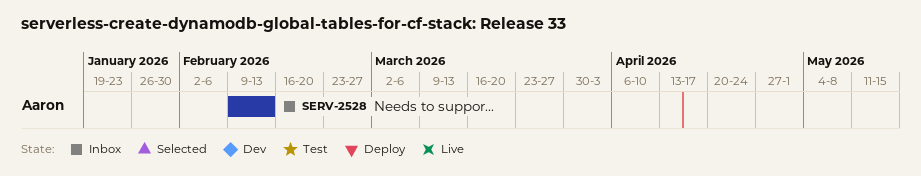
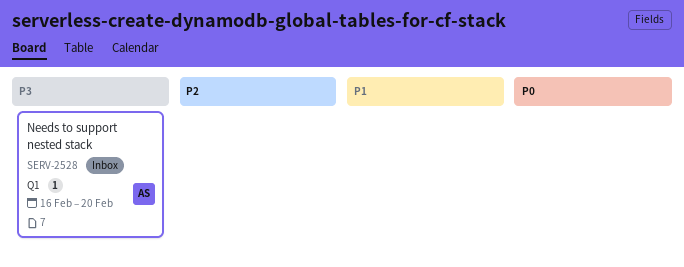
SERV-2528, start: Feb 9 -> Feb 16
SERV-2528, due: Feb 13 -> Feb 20

